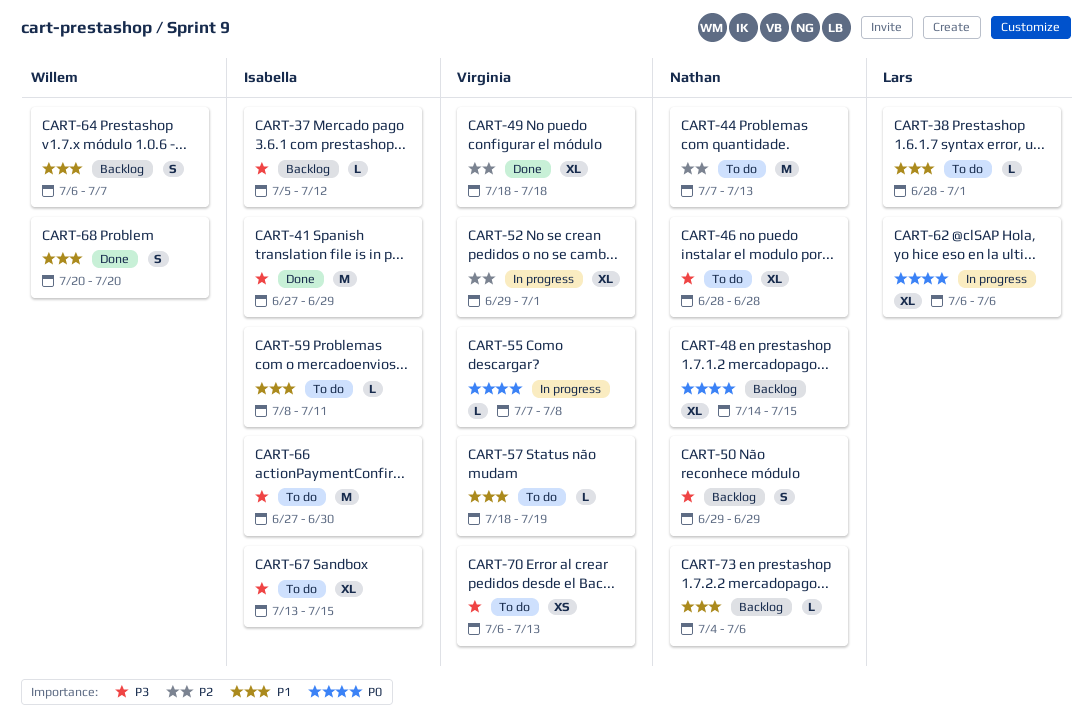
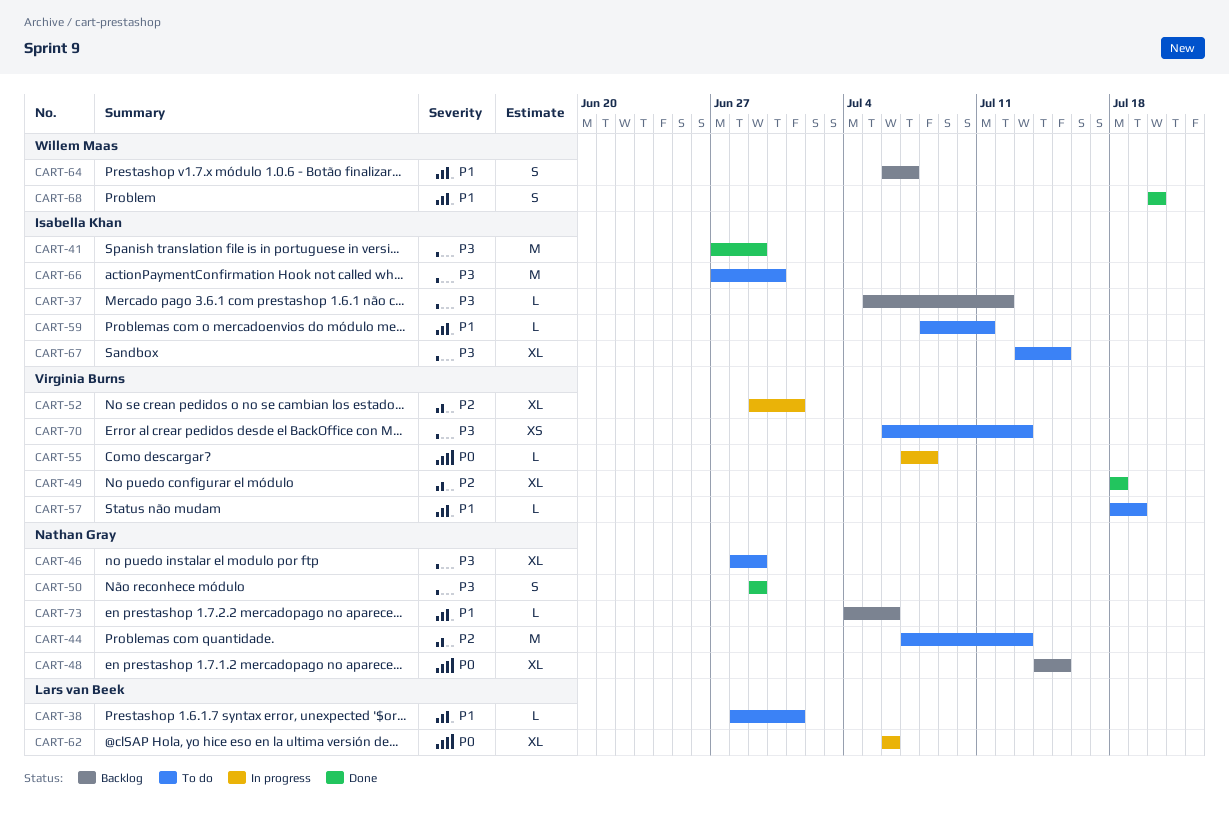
CART-46, due: Jun 28 -> Jun 29
CART-50, status: Backlog -> Done

